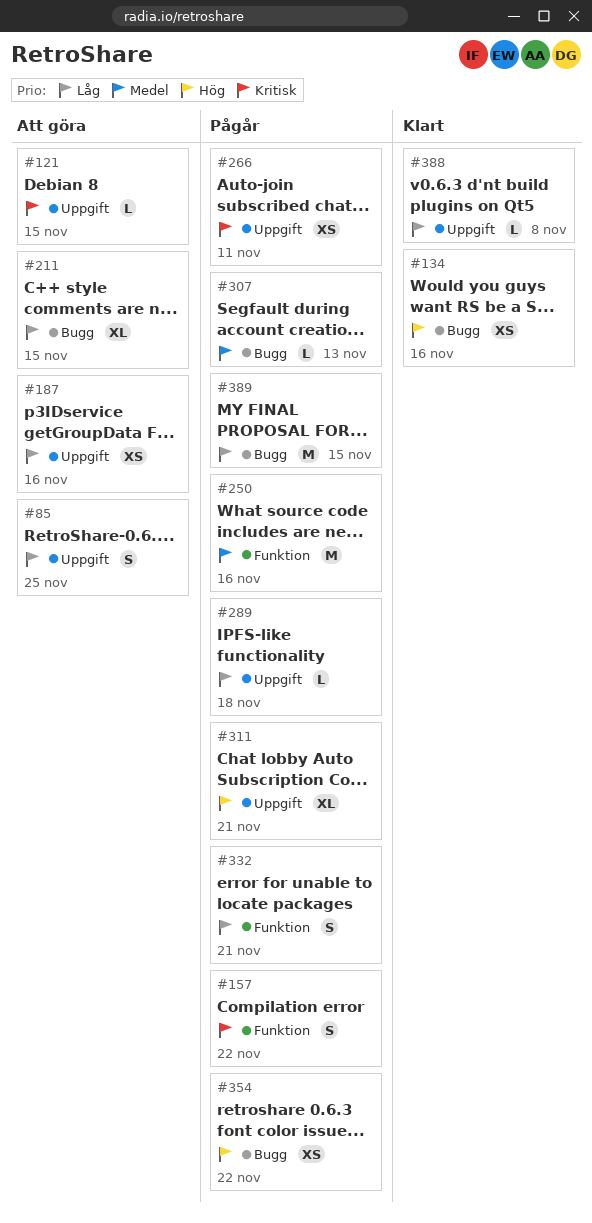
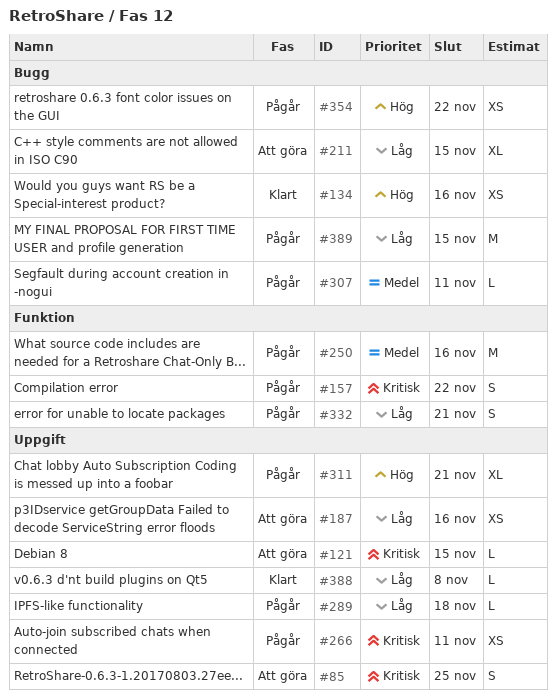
#85, priority: Låg -> Kritisk
#307, due: Nov 13 -> Nov 11

